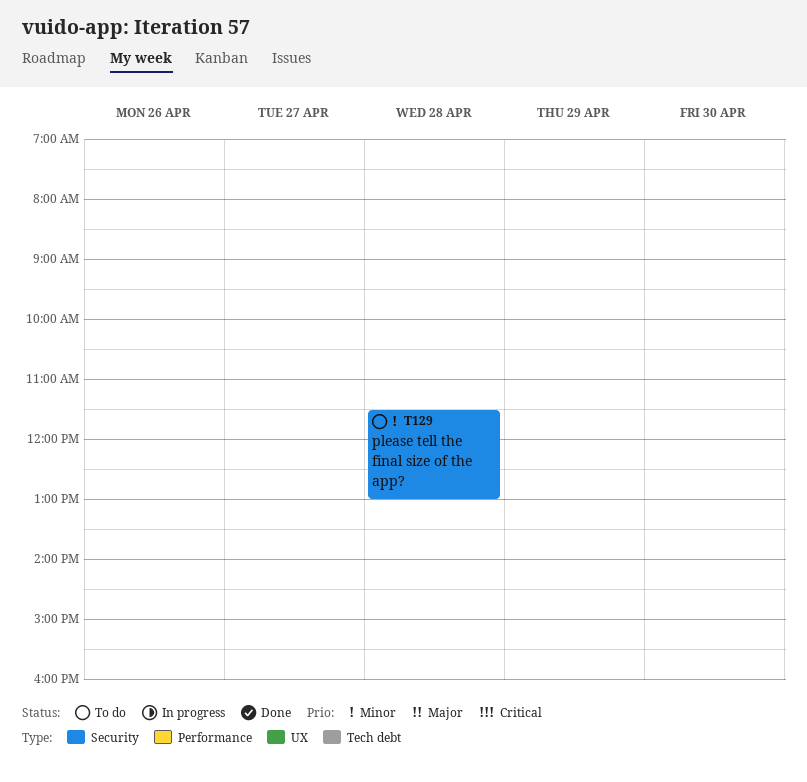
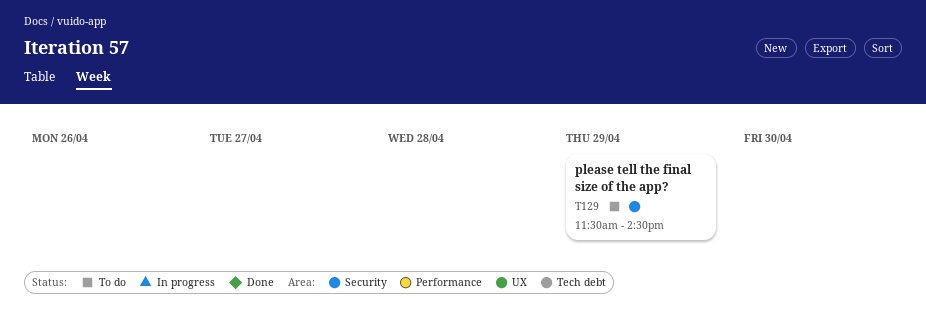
T129, day: Apr 28 -> Apr 29
T129, ends: 13:00 -> 14:30

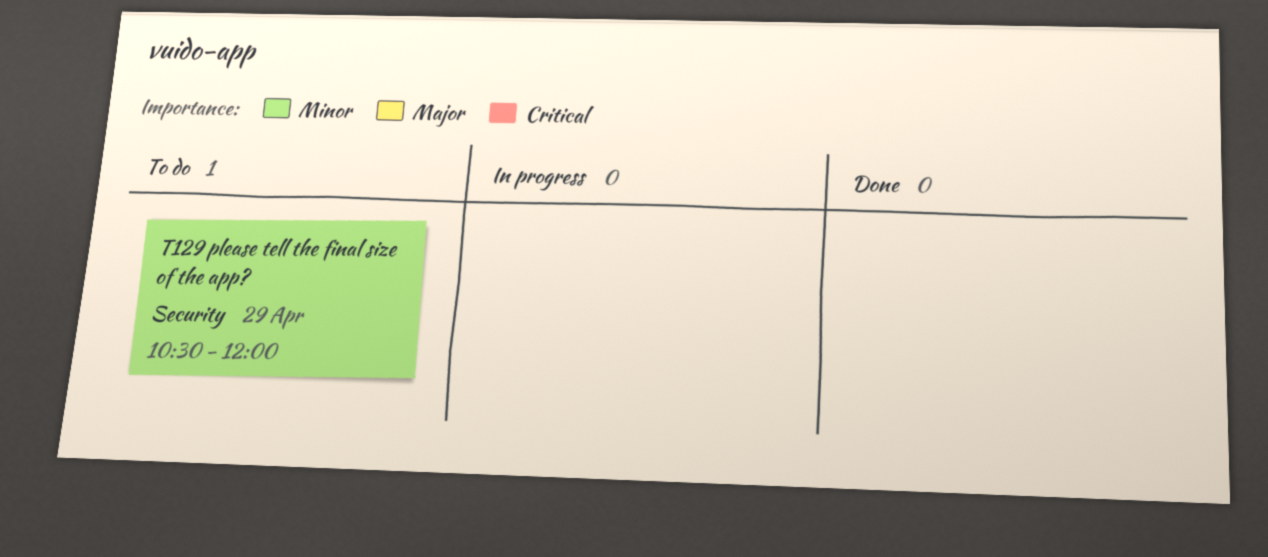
T129, begins: 11:30 -> 10:30
T129, ends: 14:30 -> 12:00

